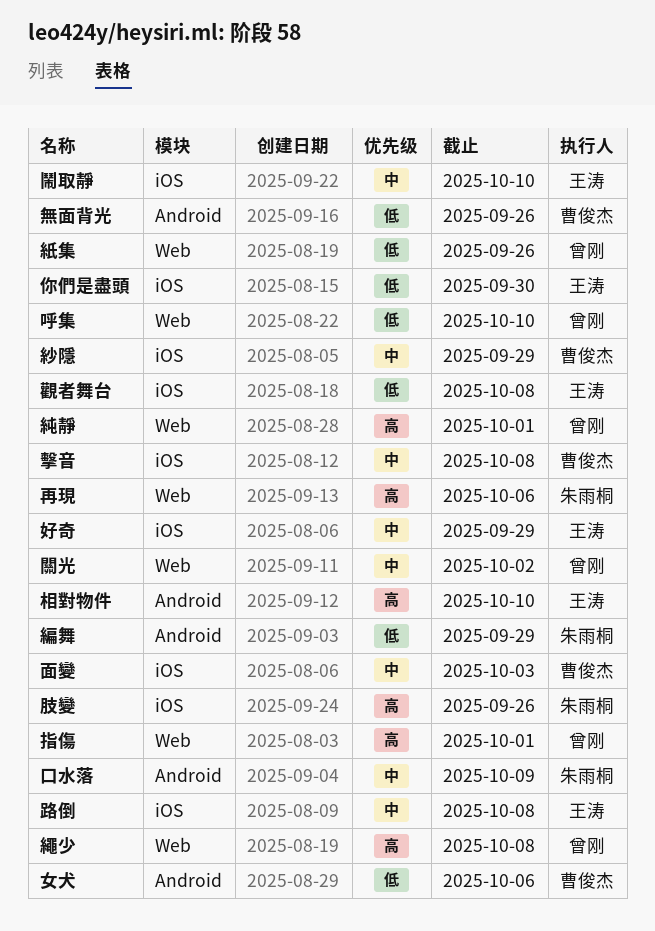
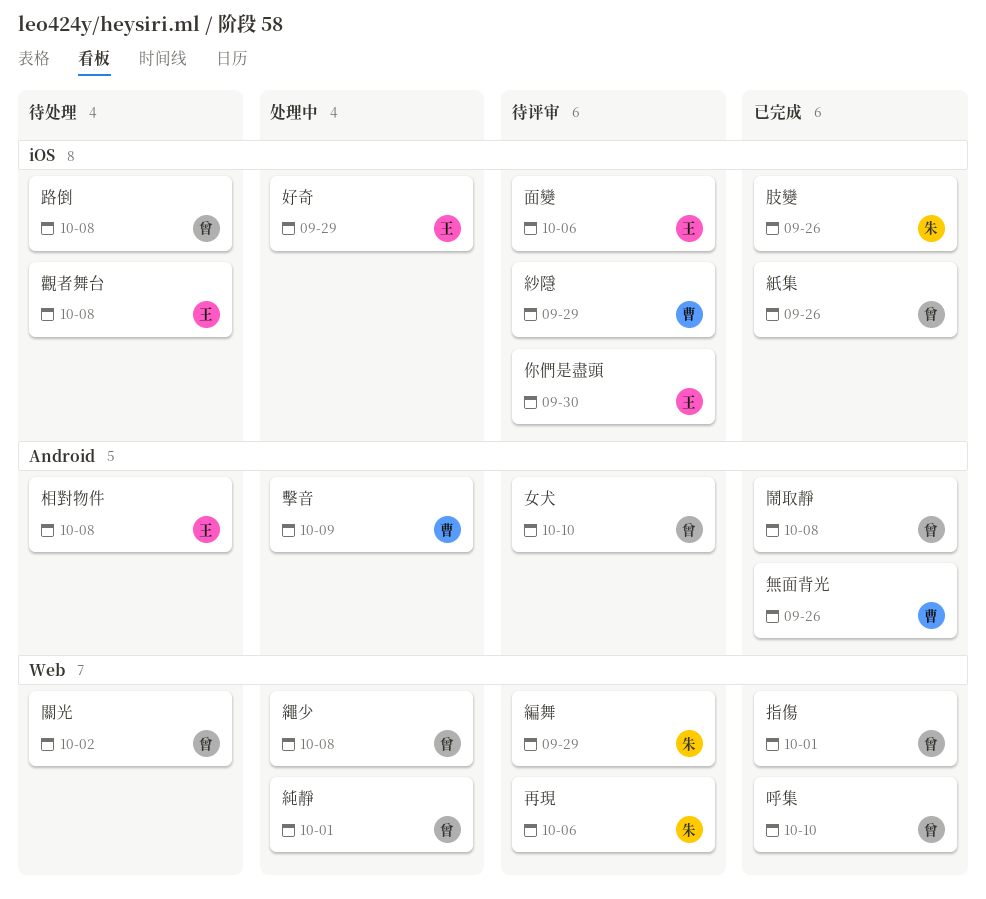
口水落: present -> none
女犬, owner: 曹俊杰 -> 曾刚
女犬, due: Oct 6 -> Oct 10
擊音, label: iOS -> Android
擊音, due: Oct 8 -> Oct 9
相對物件, due: Oct 10 -> Oct 8
紙集, label: Web -> iOS
編舞, label: Android -> Web
路倒, owner: 王涛 -> 曾刚
面變, owner: 曹俊杰 -> 王涛
面變, due: Oct 3 -> Oct 6
鬧取靜, owner: 王涛 -> 曾刚
鬧取靜, label: iOS -> Android
鬧取靜, due: Oct 10 -> Oct 8

